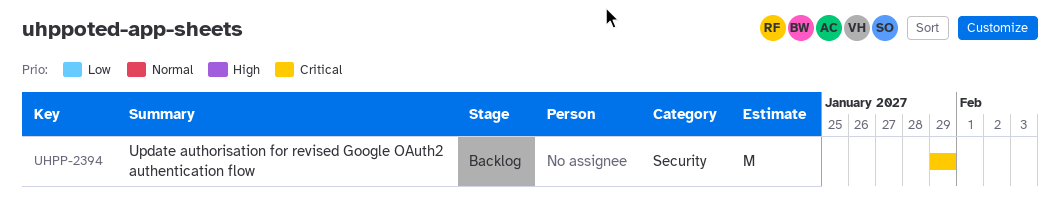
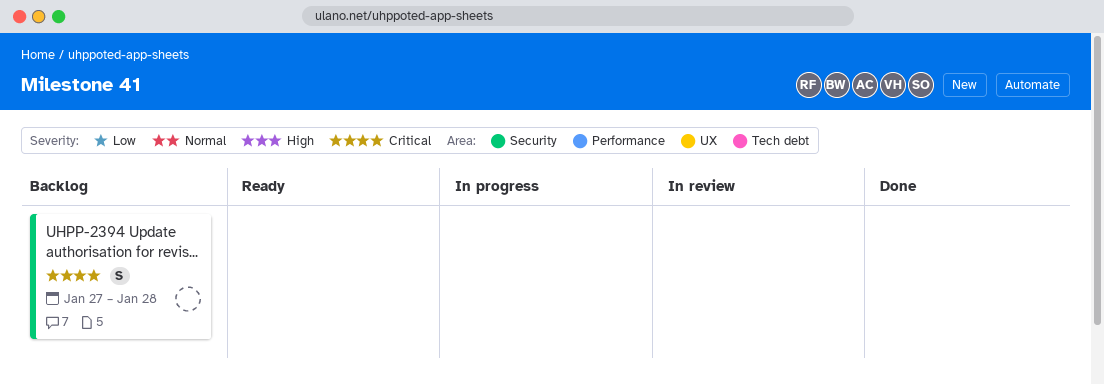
UHPP-2394, estimate: M -> S
UHPP-2394, start: Jan 29 -> Jan 27
UHPP-2394, due: Jan 29 -> Jan 28

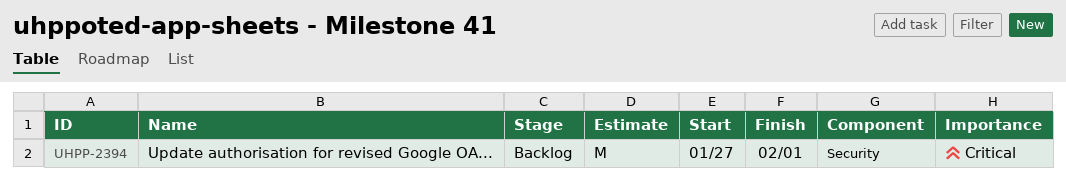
UHPP-2394, estimate: S -> M
UHPP-2394, due: Jan 28 -> Feb 1

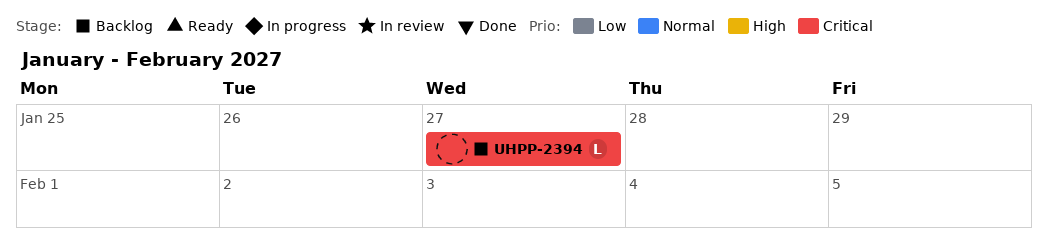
UHPP-2394, estimate: M -> L
UHPP-2394, due: Feb 1 -> Jan 27

